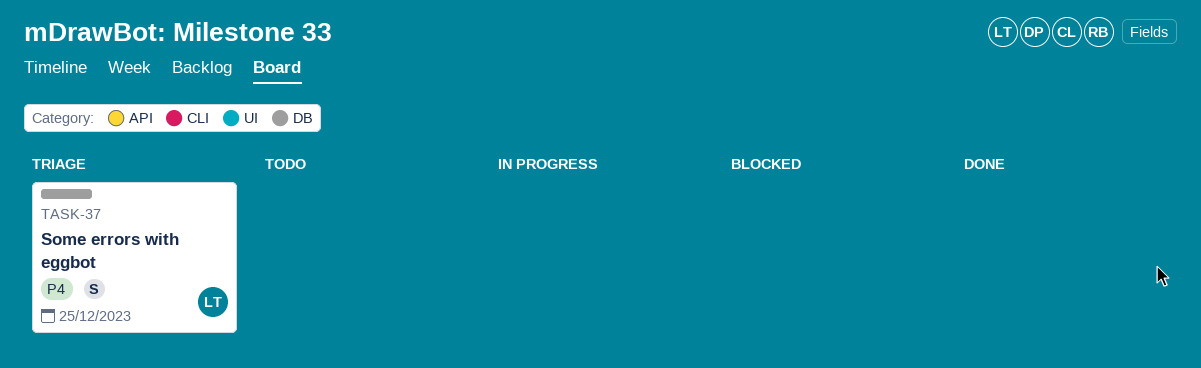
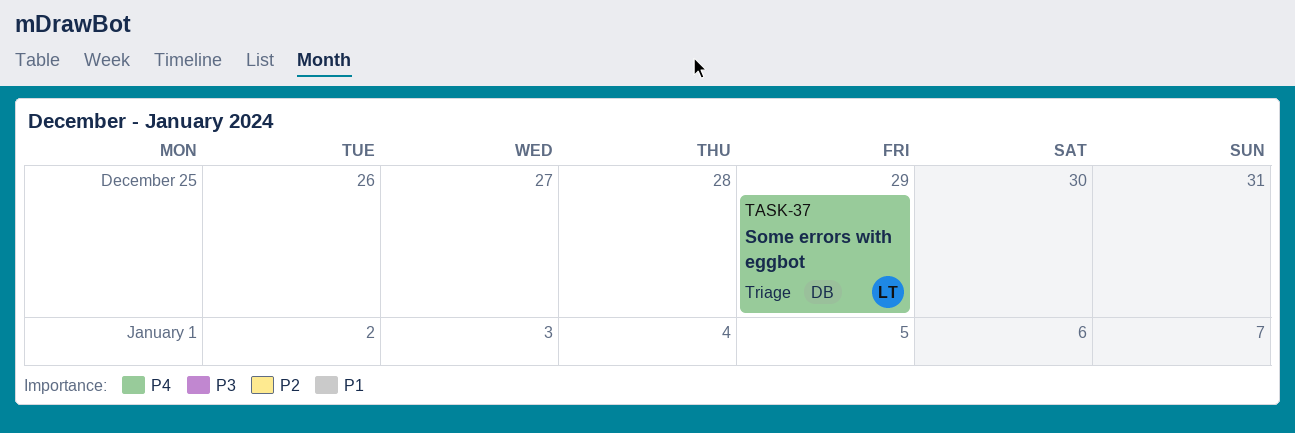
TASK-37, due: Dec 25 -> Dec 29

